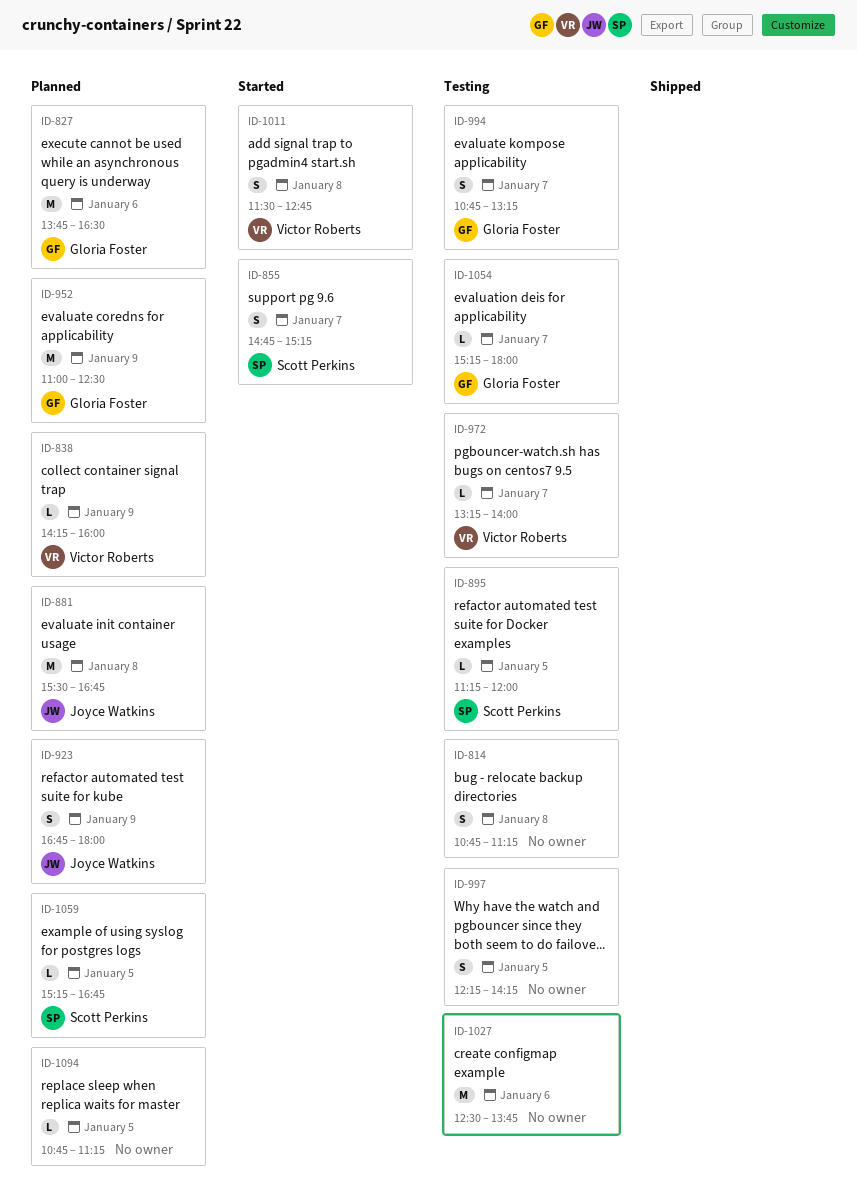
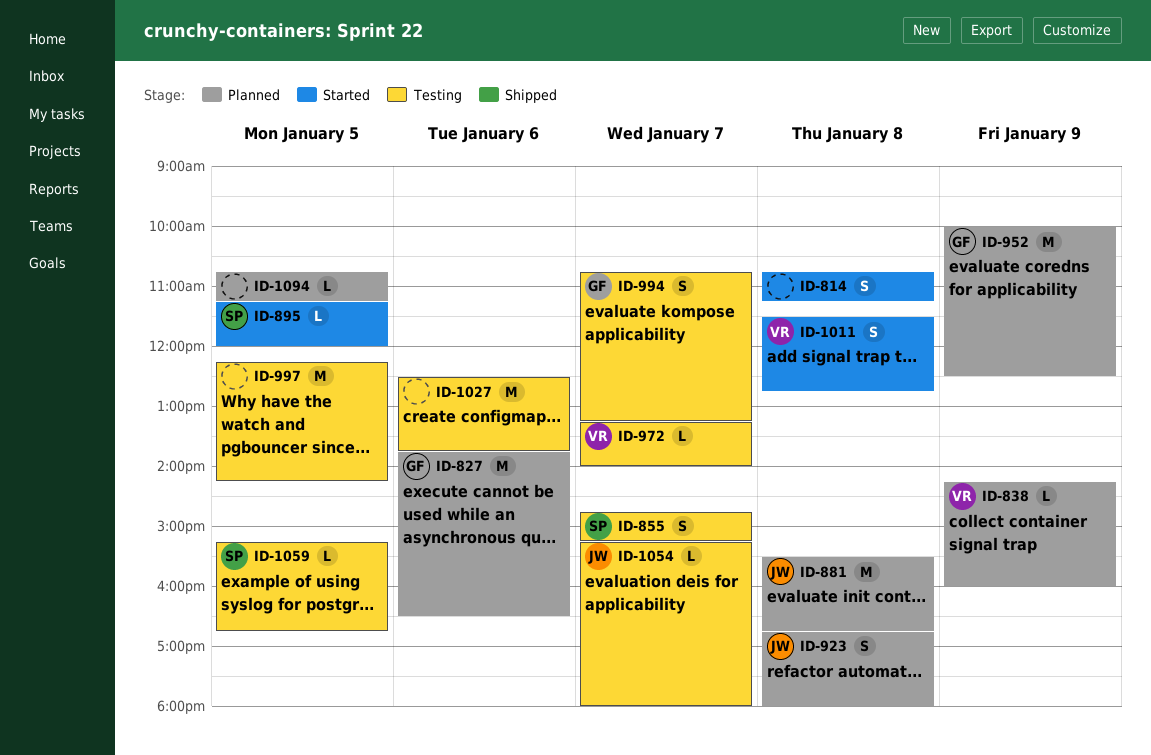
ID-814, status: Testing -> Started
ID-855, status: Started -> Testing
ID-895, status: Testing -> Started
ID-923, day: Jan 9 -> Jan 8
ID-952, begins: 11:00 -> 10:00
ID-997, estimate: S -> M
ID-1054, owner: Gloria Foster -> Joyce Watkins
ID-1059, status: Planned -> Testing

